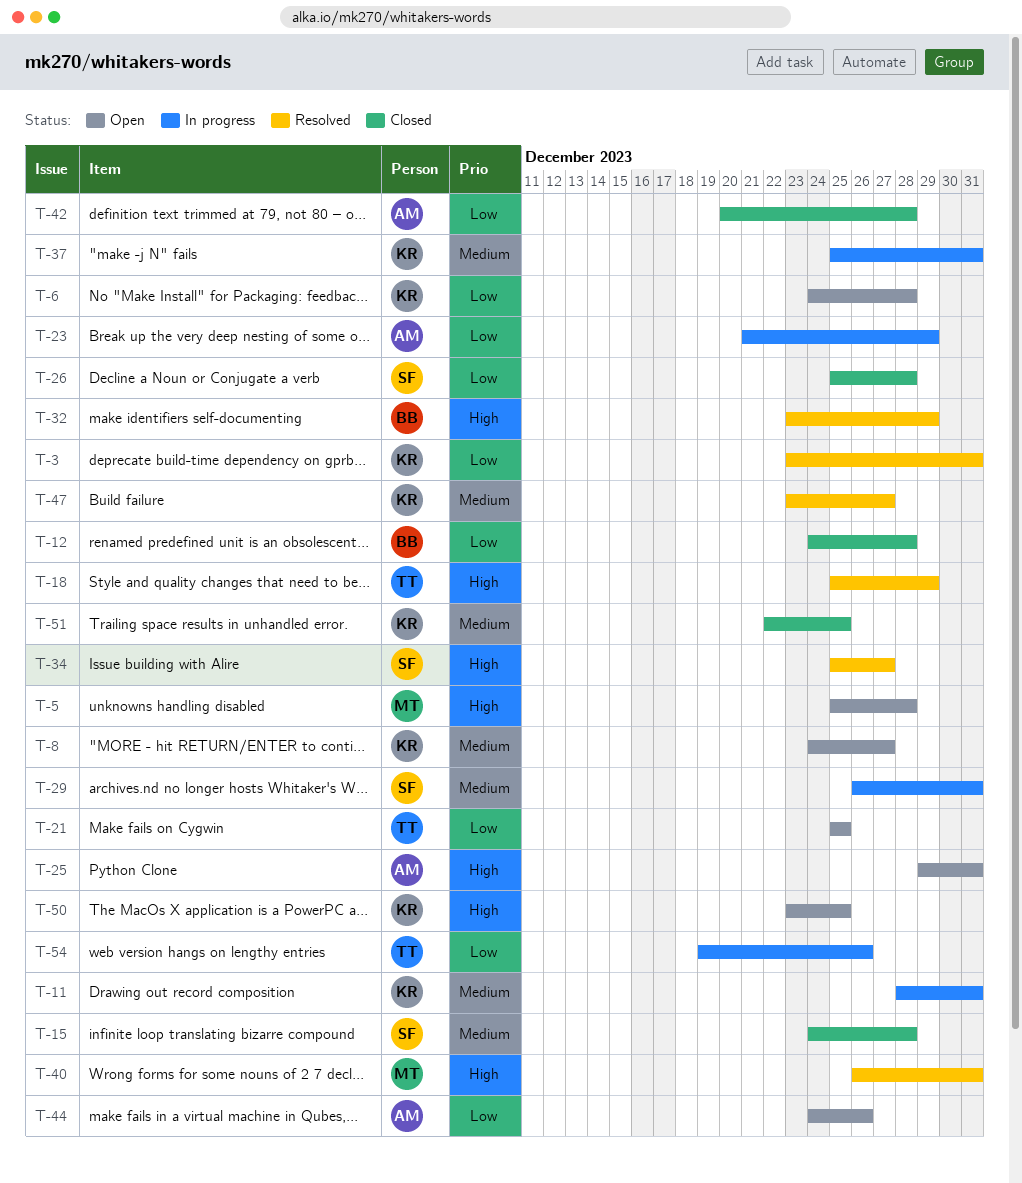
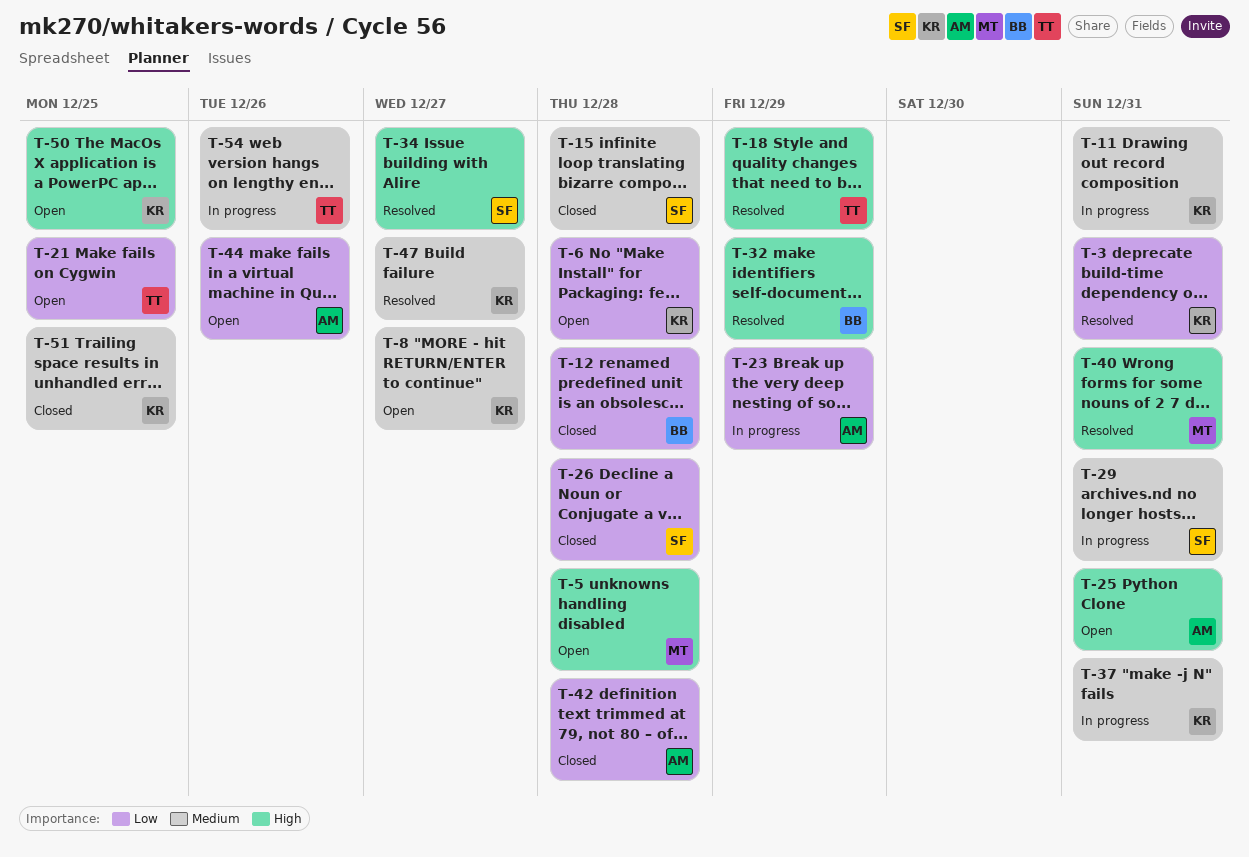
T-54, priority: Low -> Medium

